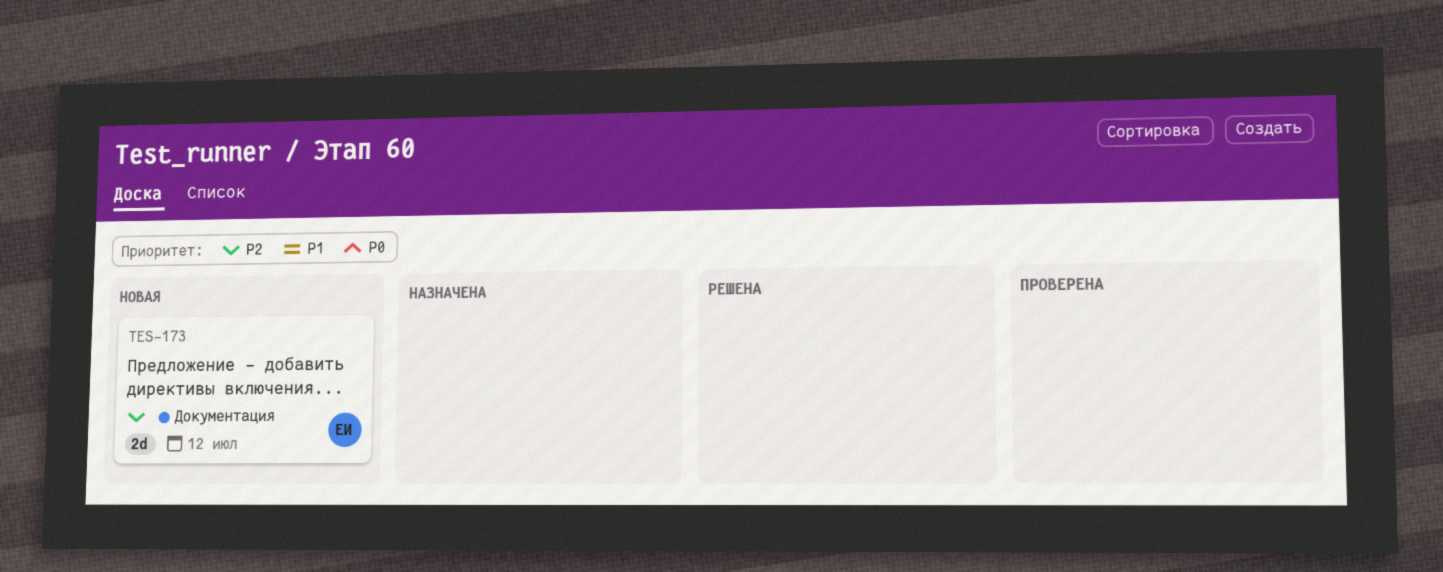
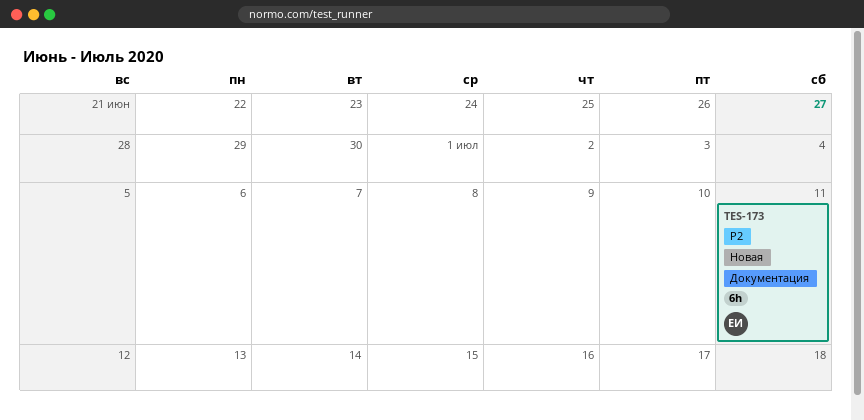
TES-173, estimate: 2d -> 6h
TES-173, due: Jul 12 -> Jul 11

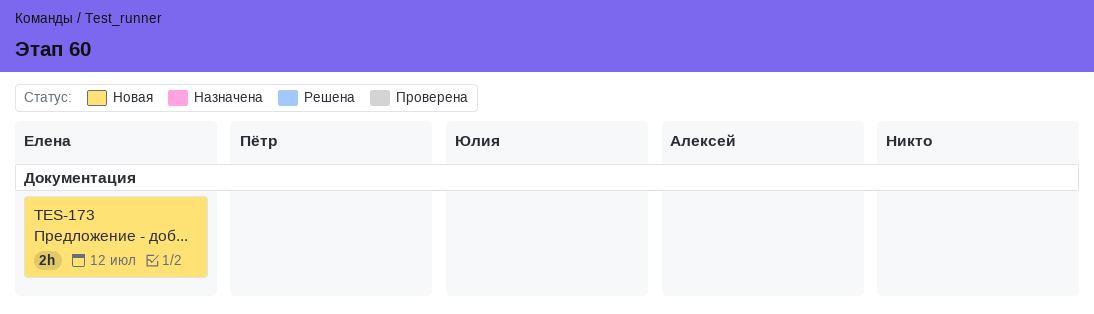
TES-173, estimate: 6h -> 2h
TES-173, due: Jul 11 -> Jul 12

